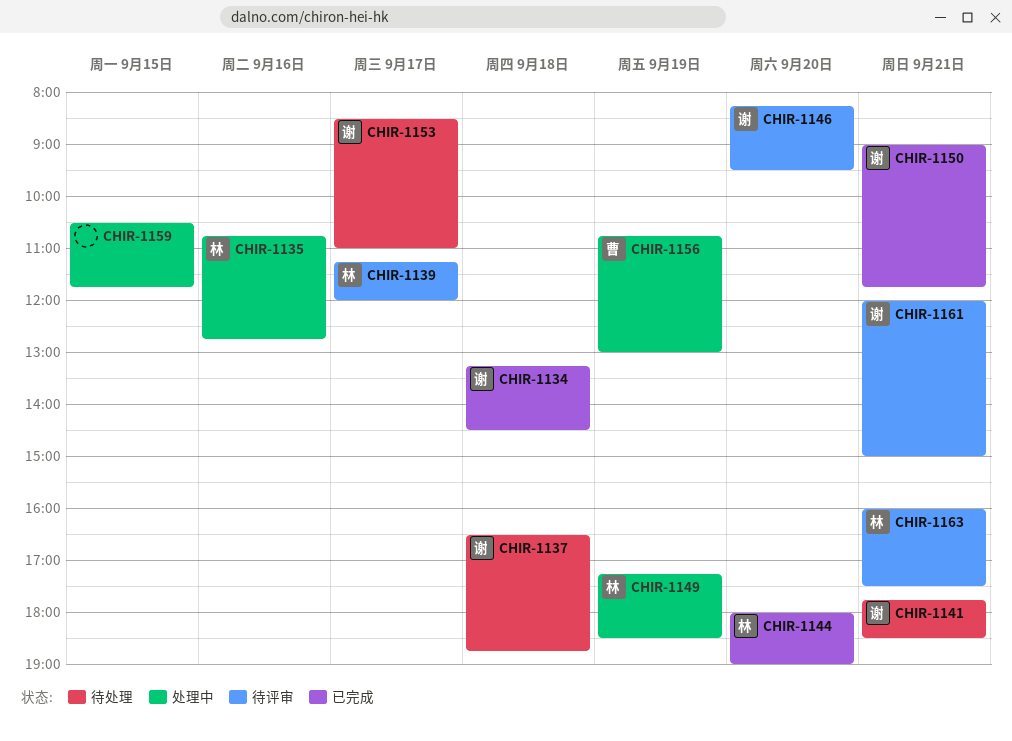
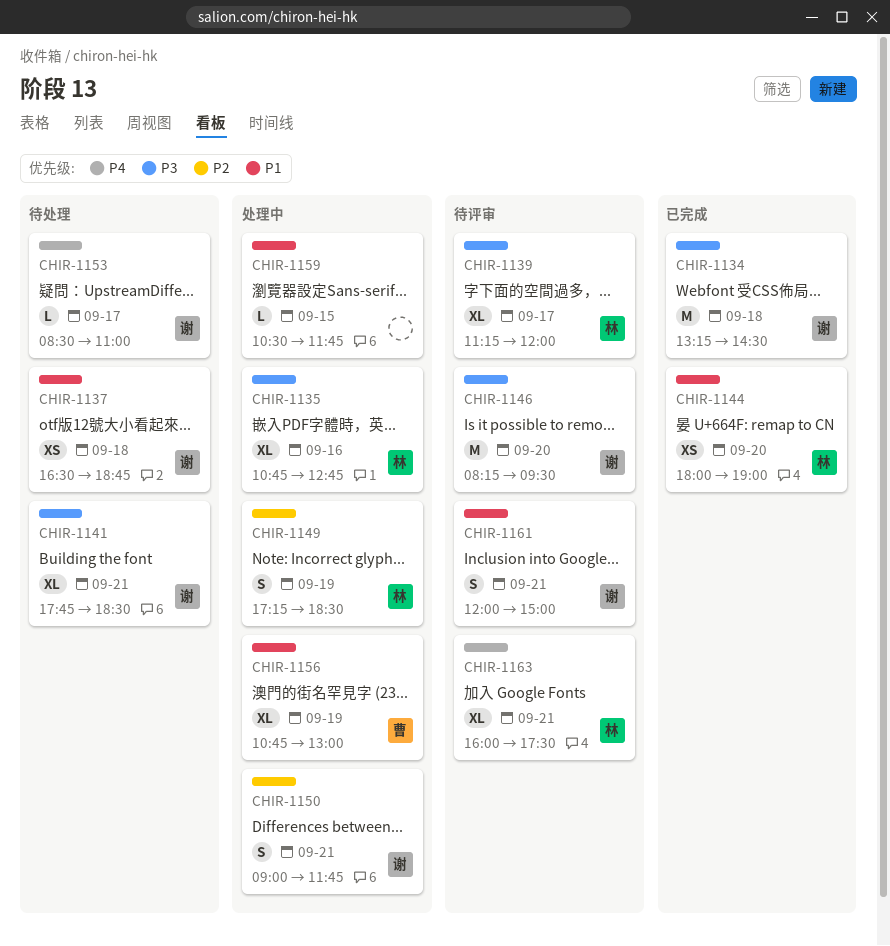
CHIR-1150, status: 已完成 -> 处理中

